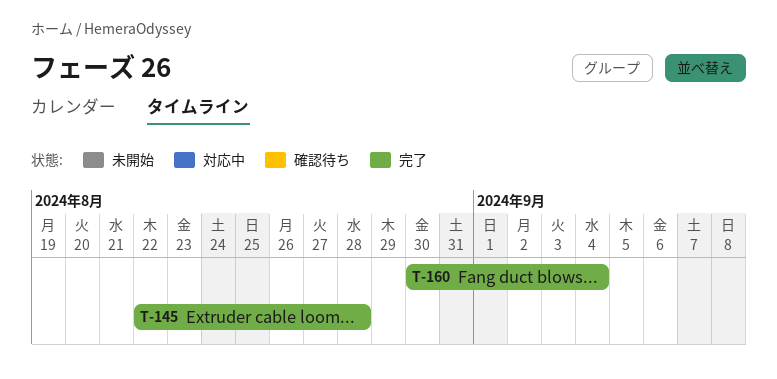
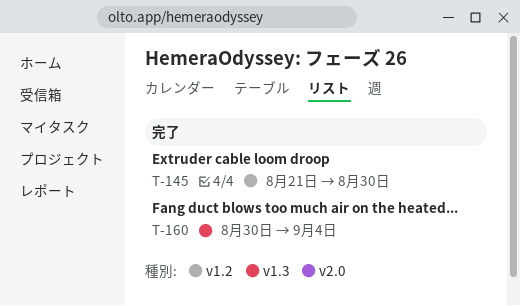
T-145, start: Aug 22 -> Aug 21
T-145, due: Aug 28 -> Aug 30

